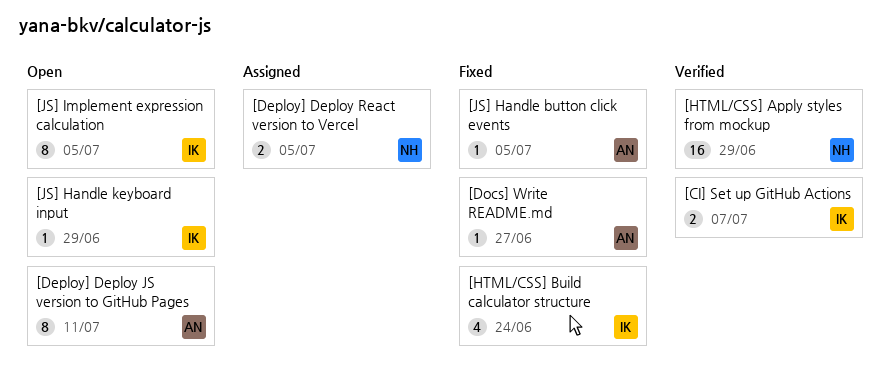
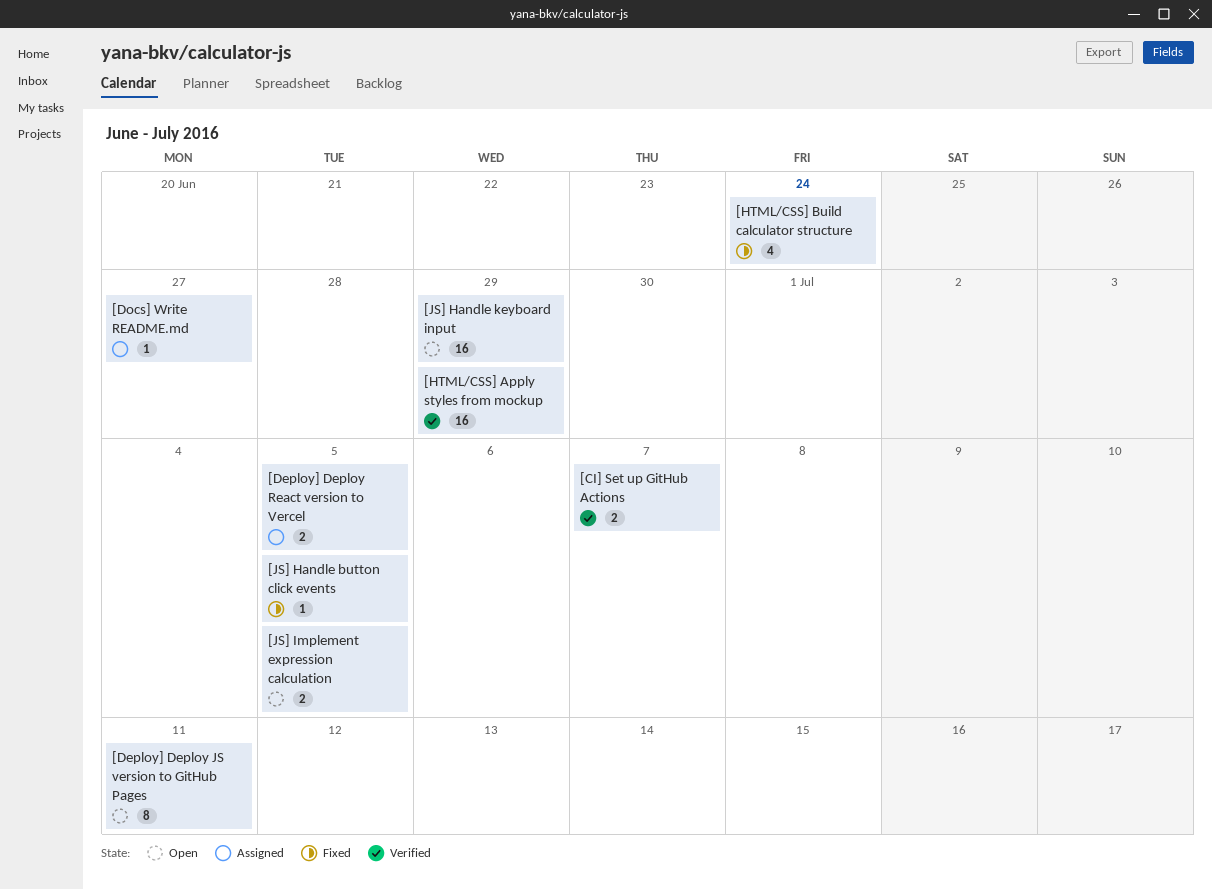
[Docs] Write README.md, status: Fixed -> Assigned
[JS] Handle keyboard input, estimate: 1 -> 16
[JS] Implement expression calculation, estimate: 8 -> 2

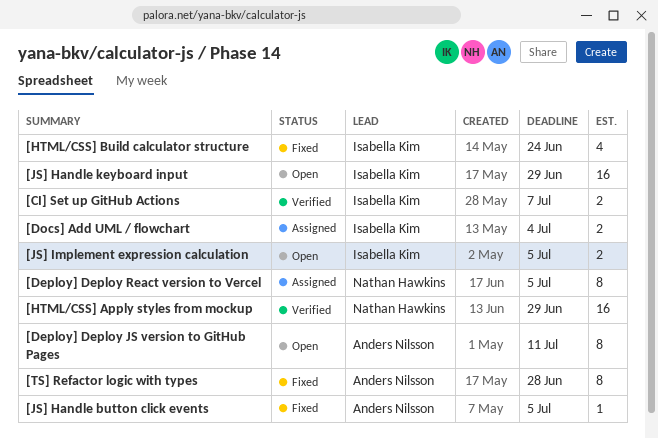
[Deploy] Deploy React version to Vercel, estimate: 2 -> 8
[Docs] Add UML / flowchart: none -> present
[Docs] Write README.md: present -> none
[TS] Refactor logic with types: none -> present

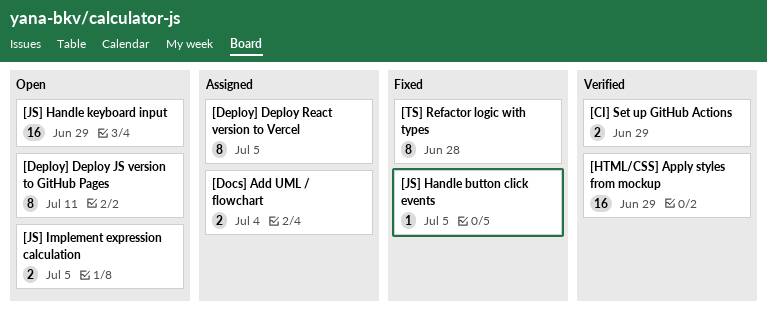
[CI] Set up GitHub Actions, due: Jul 7 -> Jun 29
[HTML/CSS] Build calculator structure: present -> none

